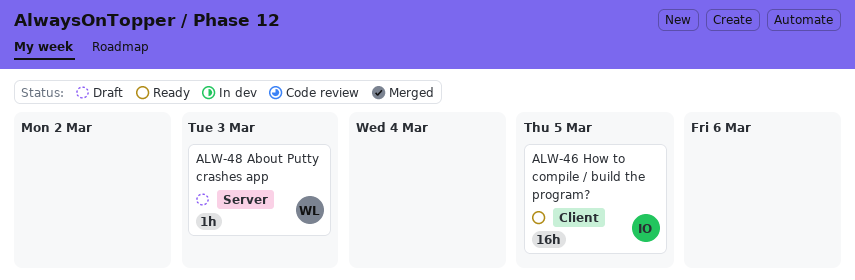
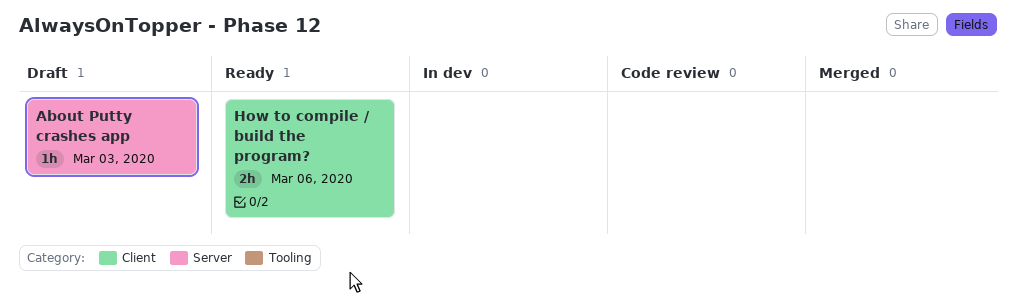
How to compile / build the program?, estimate: 16h -> 2h
How to compile / build the program?, due: Mar 5 -> Mar 6

